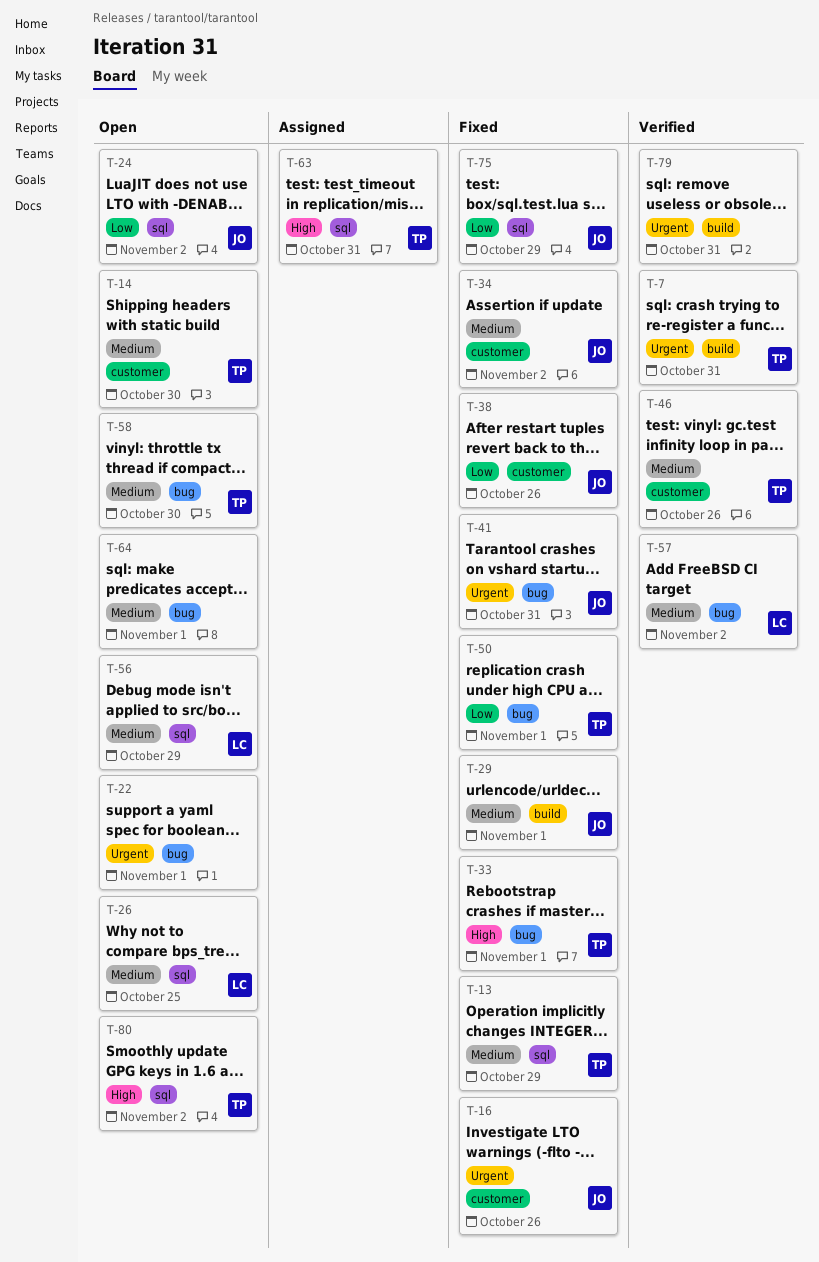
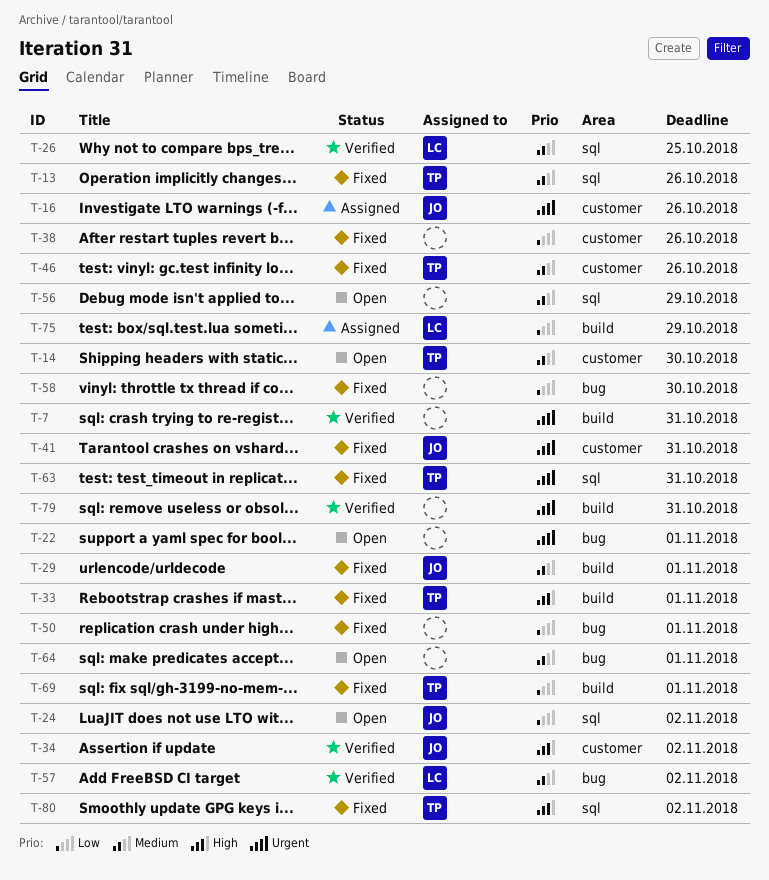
T-7, owner: TP -> none
T-13, due: Oct 29 -> Oct 26
T-16, status: Fixed -> Assigned
T-26, status: Open -> Verified
T-33, label: bug -> build
T-34, status: Fixed -> Verified
T-34, priority: Medium -> High
T-38, owner: JO -> none
T-41, label: bug -> customer
T-46, status: Verified -> Fixed
T-50, owner: TP -> none
T-56, owner: LC -> none
T-58, status: Open -> Fixed
T-58, owner: TP -> none
T-58, priority: Medium -> Low
T-63, status: Assigned -> Fixed
T-63, priority: High -> Urgent
T-69: none -> present
T-75, status: Fixed -> Assigned
T-75, owner: JO -> LC
T-75, label: sql -> build
T-80, status: Open -> Fixed

